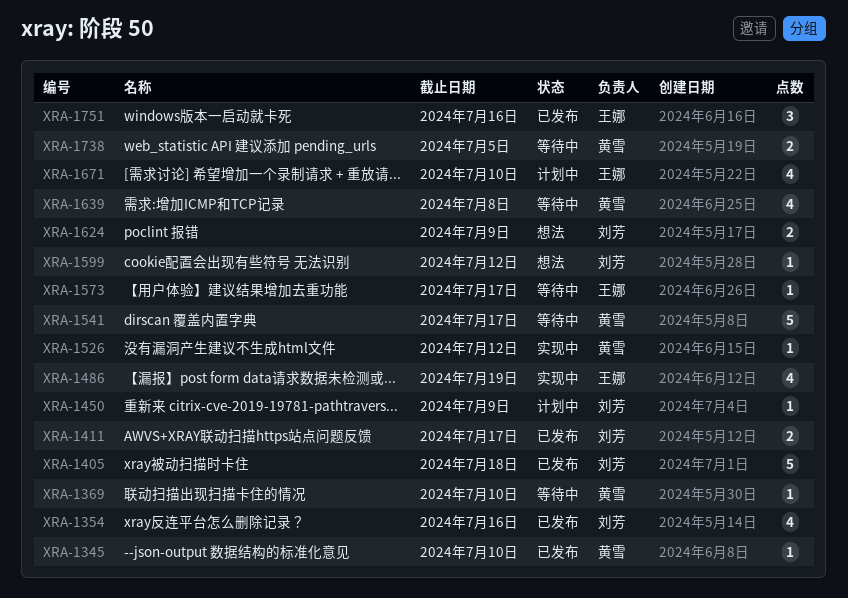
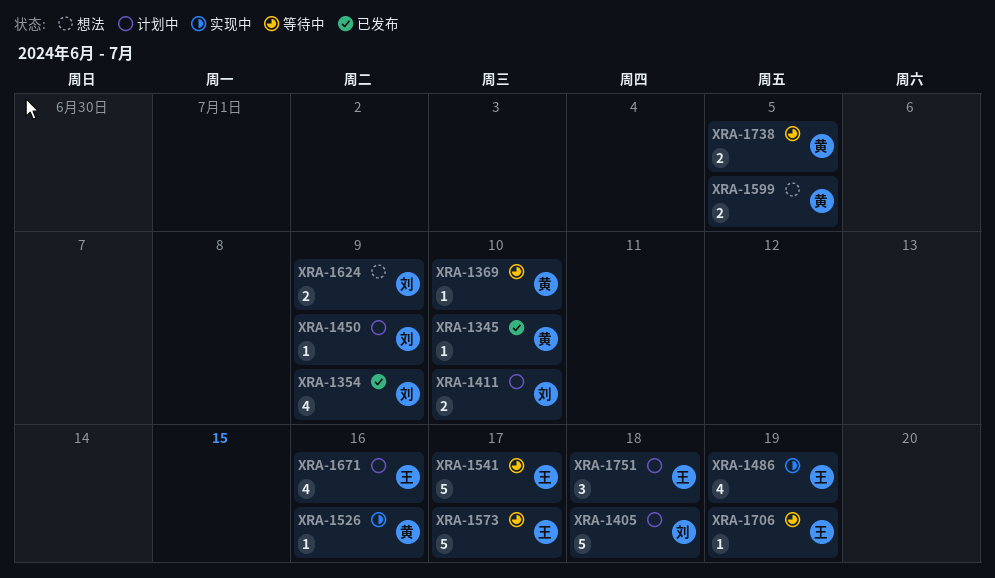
XRA-1354, due: Jul 16 -> Jul 9
XRA-1405, status: 已发布 -> 计划中
XRA-1411, status: 已发布 -> 计划中
XRA-1411, due: Jul 17 -> Jul 10
XRA-1526, due: Jul 12 -> Jul 16
XRA-1541, owner: 黄雪 -> 王娜
XRA-1573, estimate: 1 -> 5
XRA-1599, owner: 刘芳 -> 黄雪
XRA-1599, estimate: 1 -> 2
XRA-1599, due: Jul 12 -> Jul 5
XRA-1639: present -> none
XRA-1671, due: Jul 10 -> Jul 16
XRA-1706: none -> present
XRA-1751, status: 已发布 -> 计划中
XRA-1751, due: Jul 16 -> Jul 18

